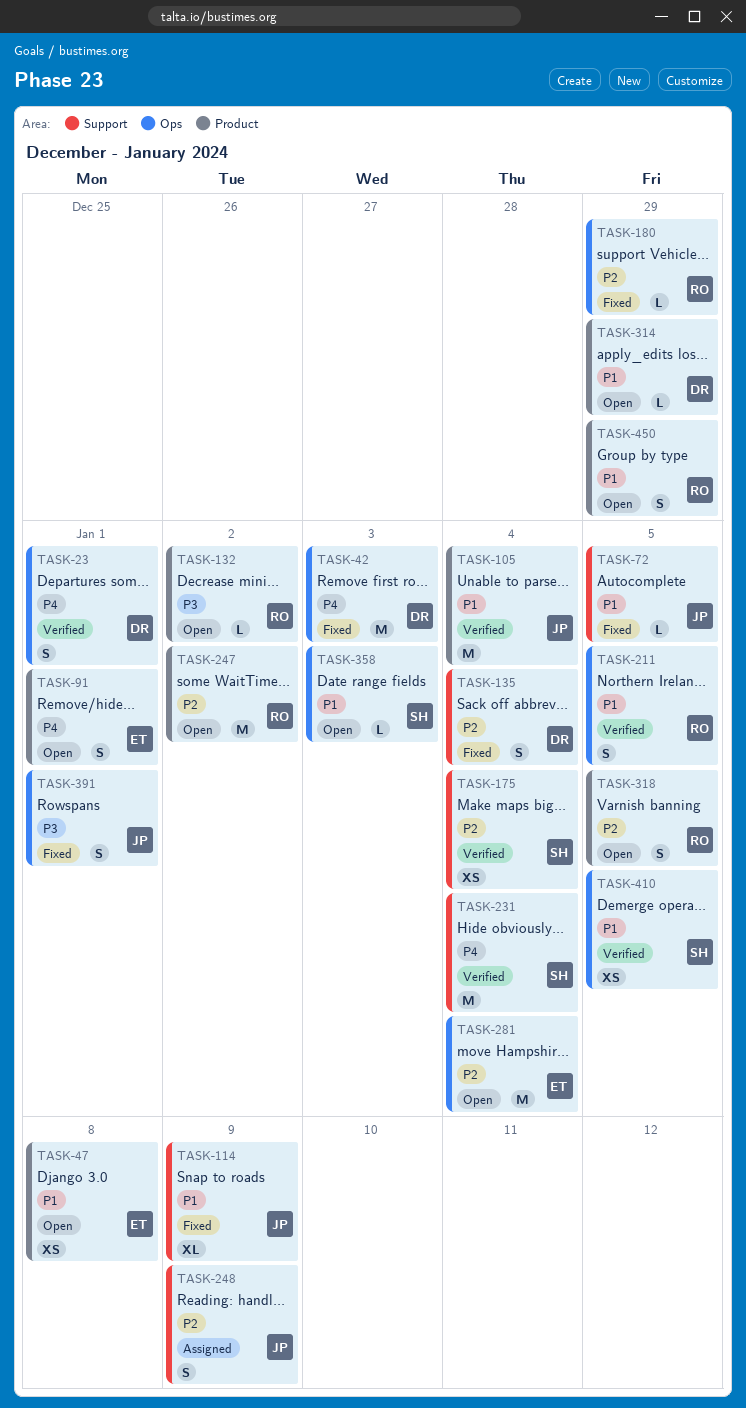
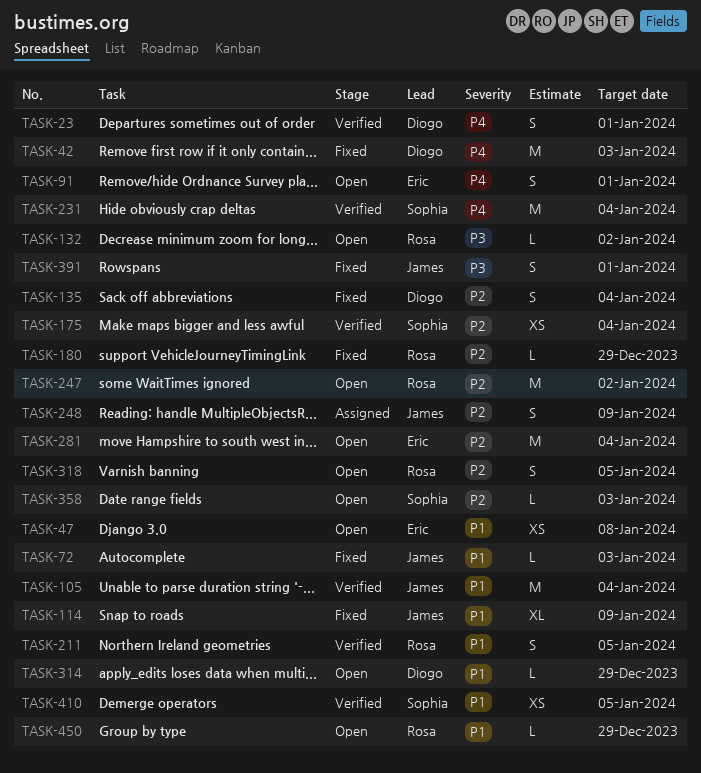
TASK-72, due: Jan 5 -> Jan 3
TASK-358, priority: P1 -> P2
TASK-450, estimate: S -> L

